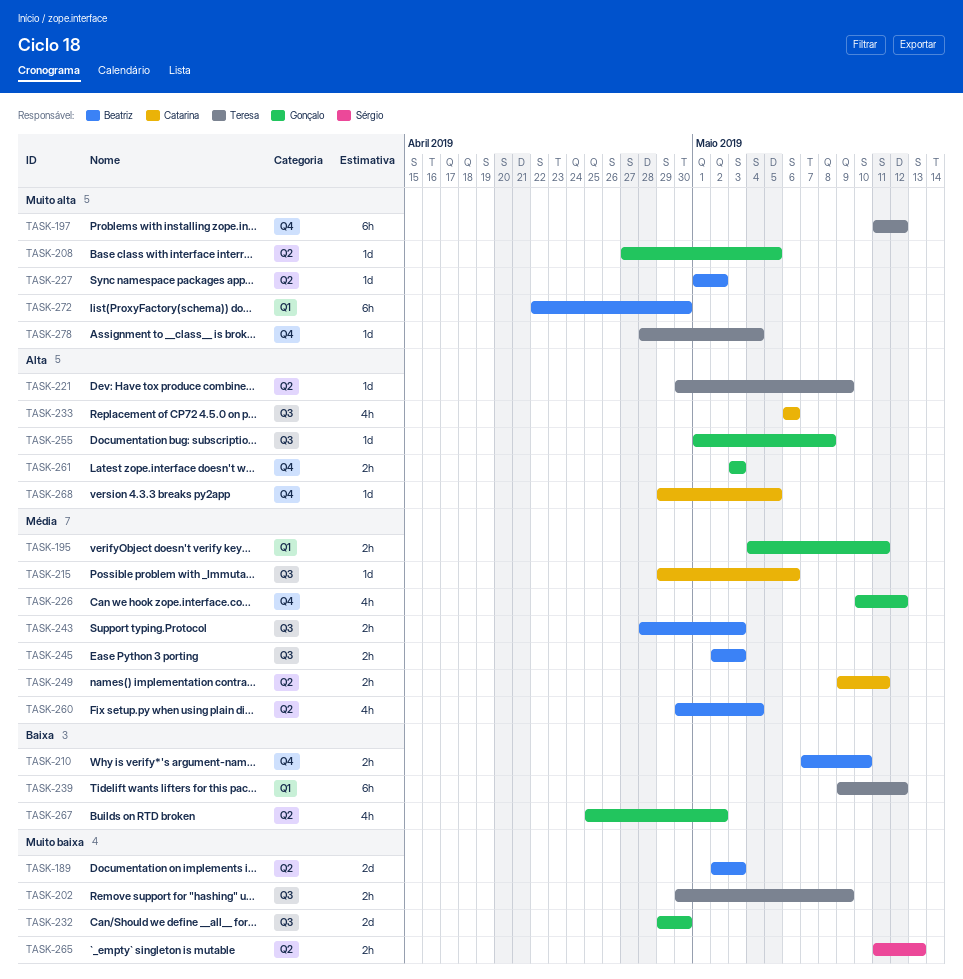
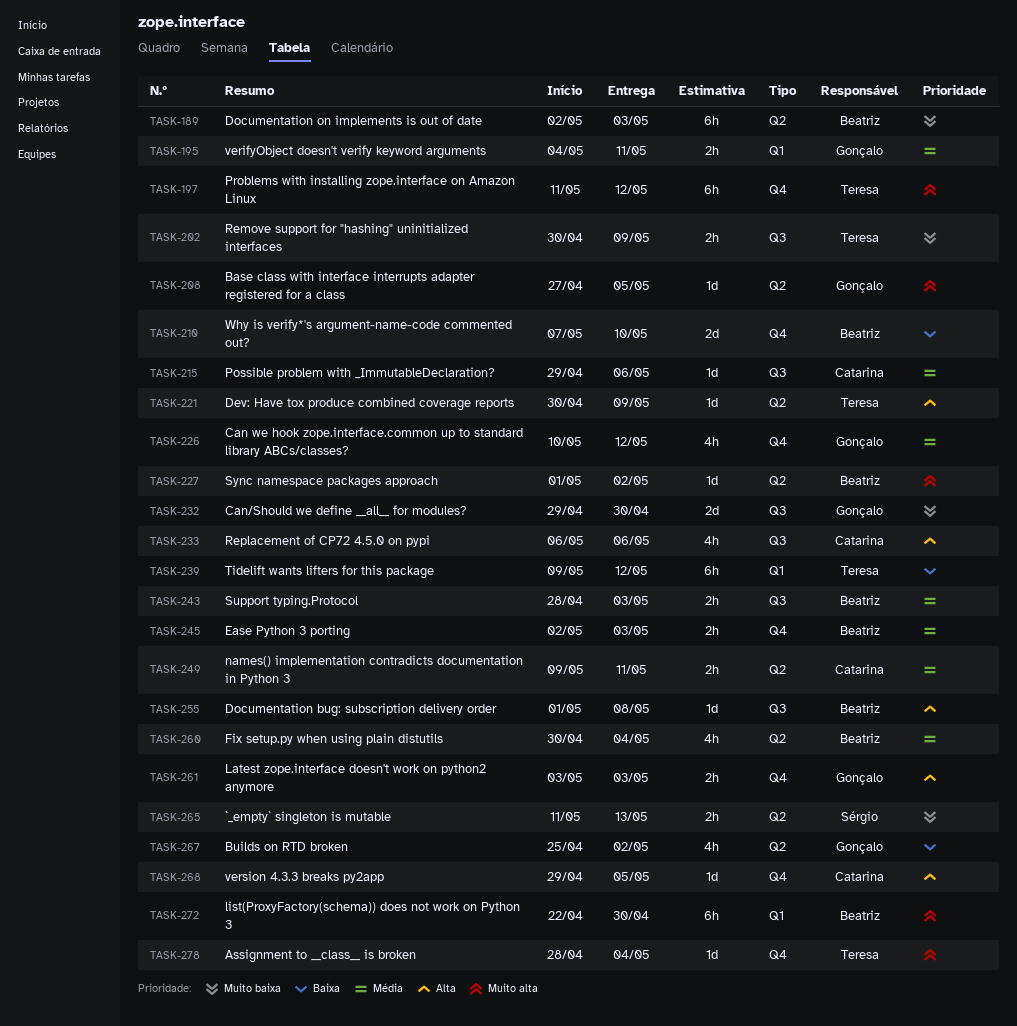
TASK-189, estimate: 2d -> 6h
TASK-210, estimate: 2h -> 2d
TASK-245, label: Q3 -> Q4
TASK-255, owner: Gonçalo -> Beatriz

